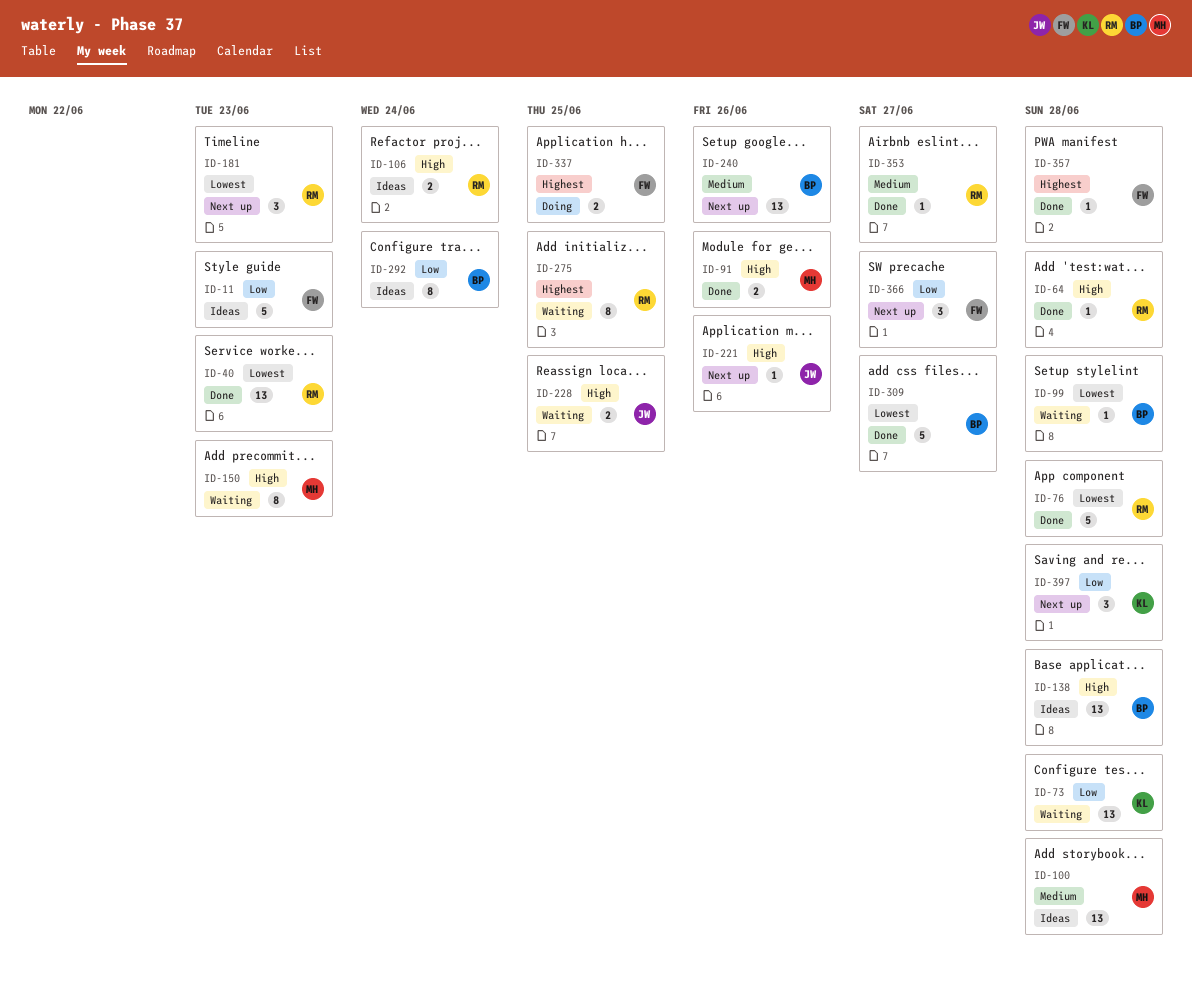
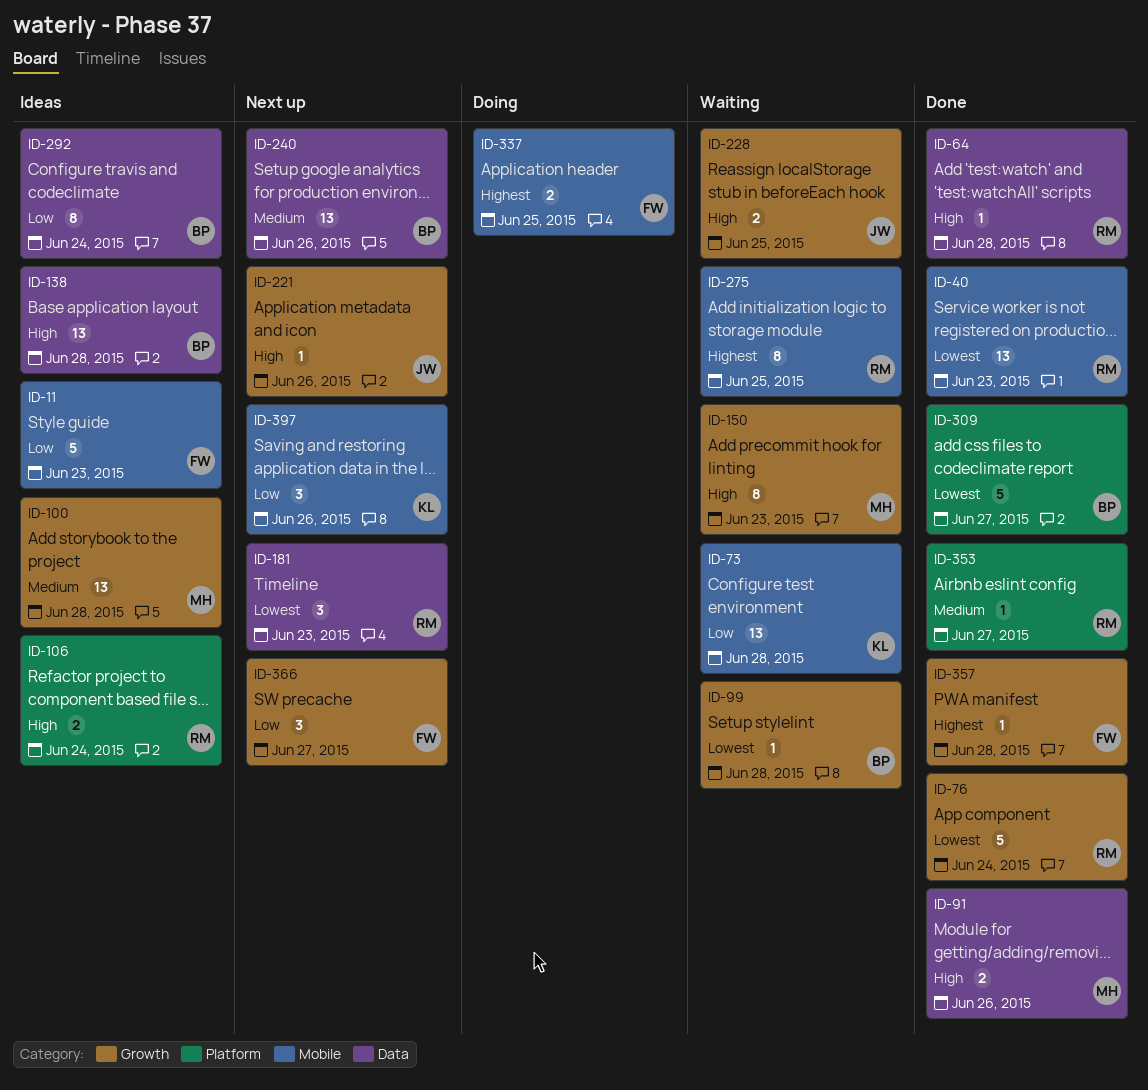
ID-76, due: Jun 28 -> Jun 24
ID-397, due: Jun 28 -> Jun 26

